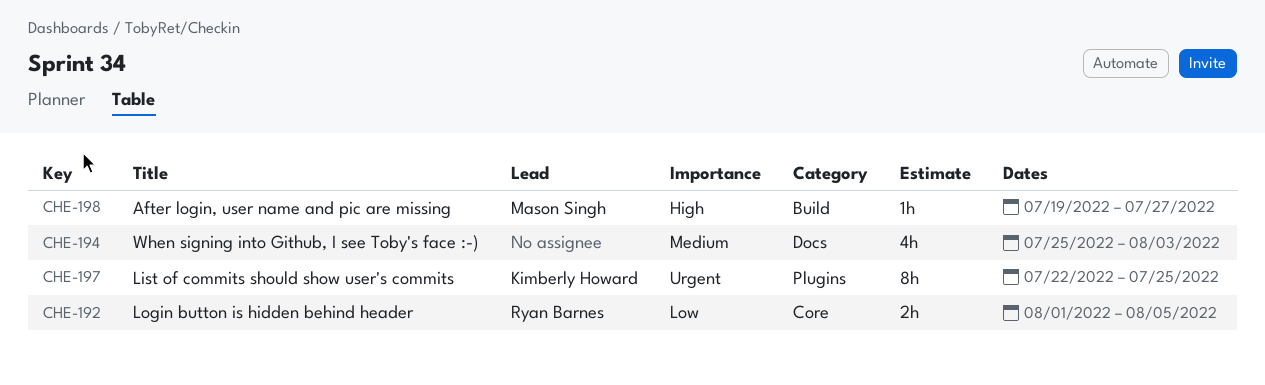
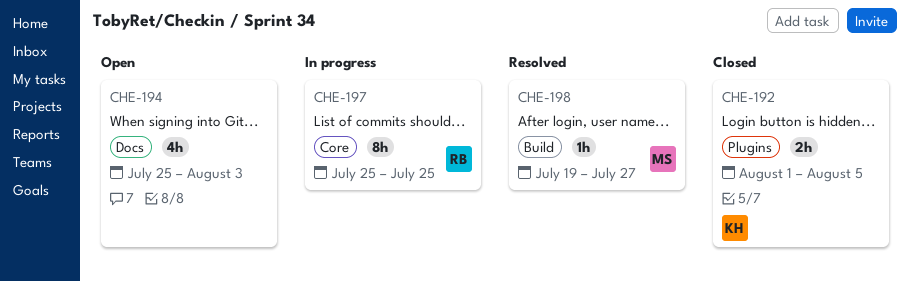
CHE-192, owner: Ryan Barnes -> Kimberly Howard
CHE-192, label: Core -> Plugins
CHE-197, owner: Kimberly Howard -> Ryan Barnes
CHE-197, label: Plugins -> Core
CHE-197, start: Jul 22 -> Jul 25

